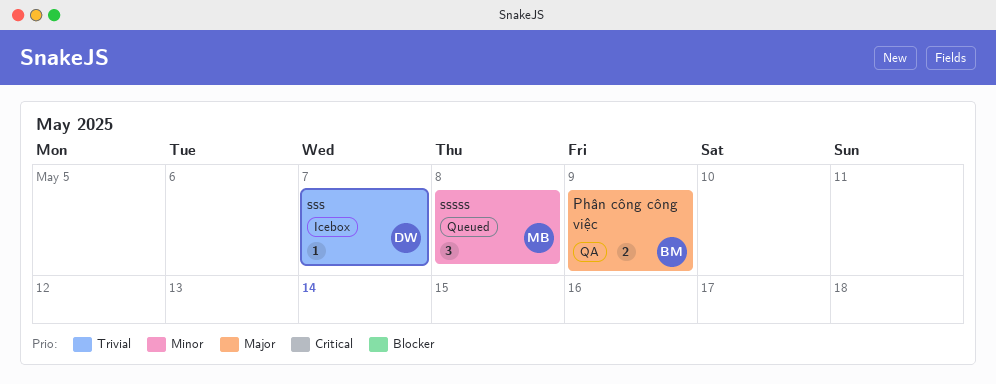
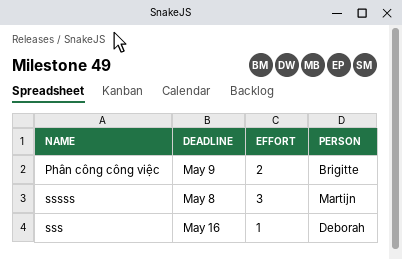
sss, due: May 7 -> May 16

